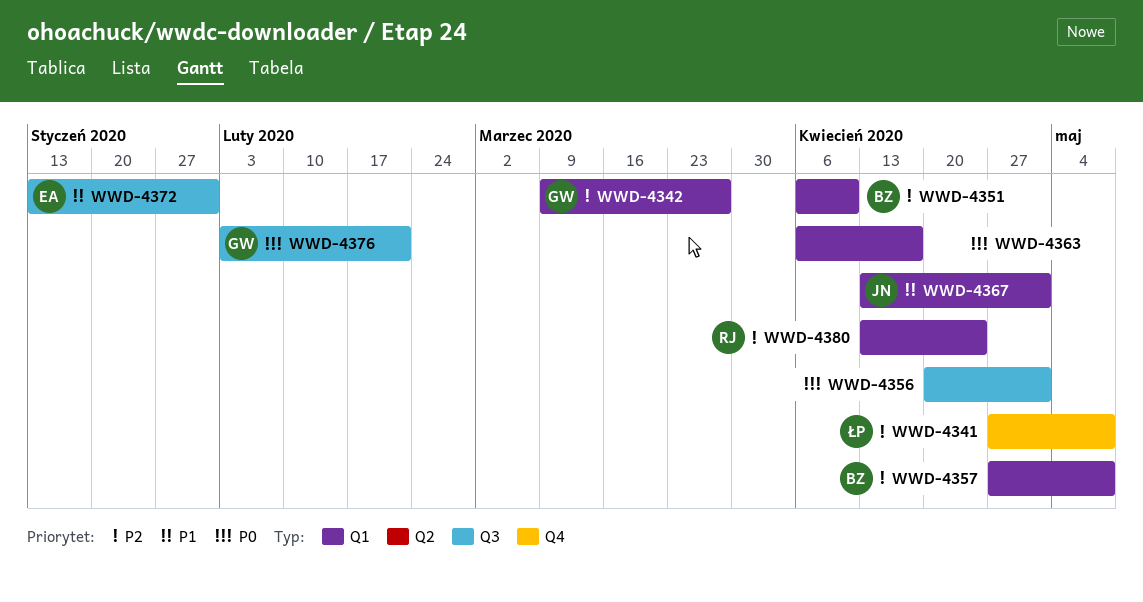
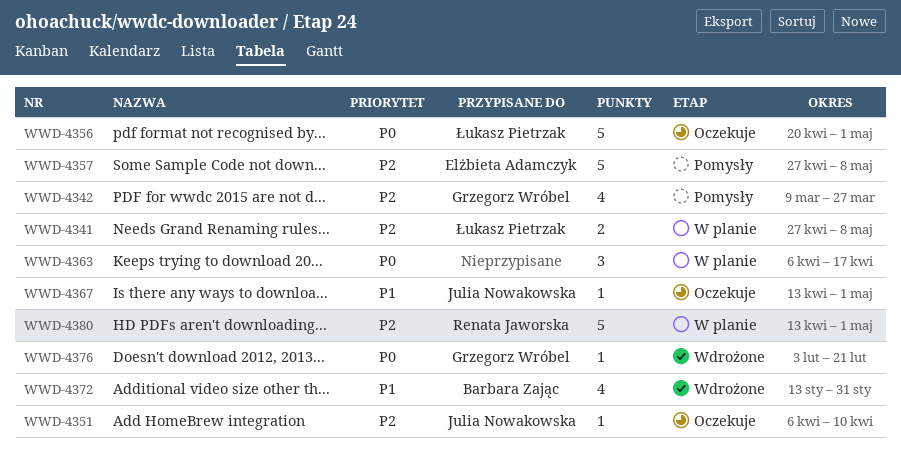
WWD-4351, owner: Barbara Zając -> Julia Nowakowska
WWD-4356, owner: none -> Łukasz Pietrzak
WWD-4357, owner: Barbara Zając -> Elżbieta Adamczyk
WWD-4372, owner: Elżbieta Adamczyk -> Barbara Zając
WWD-4380, due: Apr 24 -> May 1

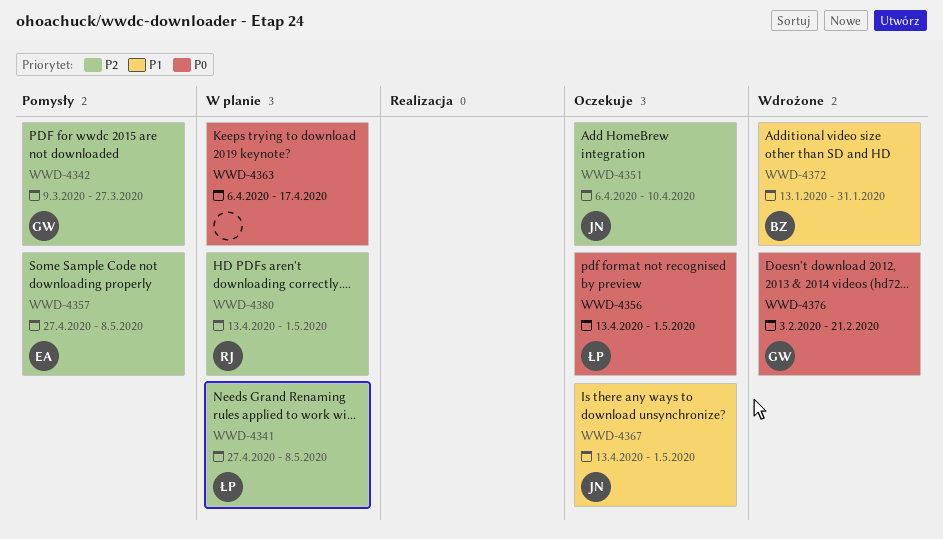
WWD-4356, start: Apr 20 -> Apr 13

